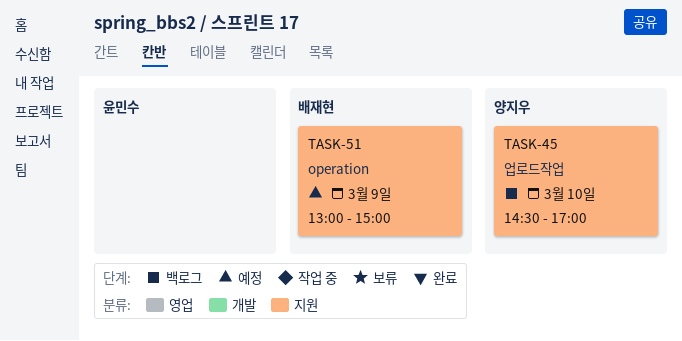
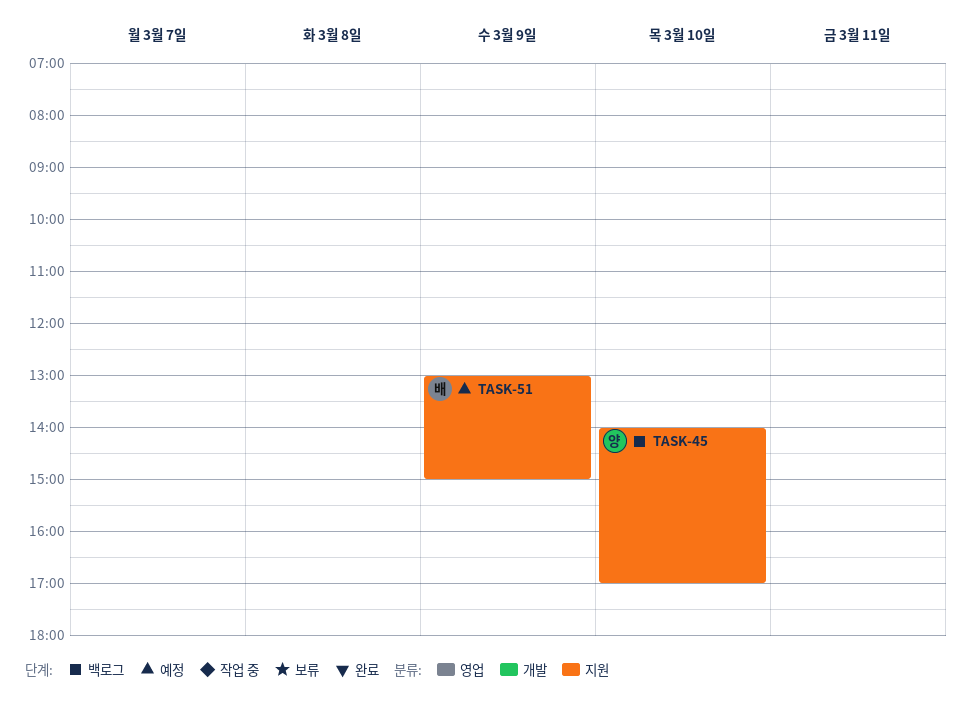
TASK-45, begins: 14:30 -> 14:00

